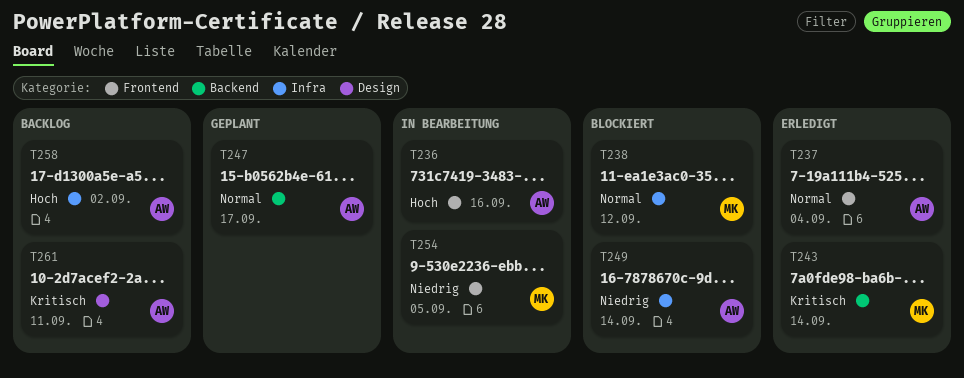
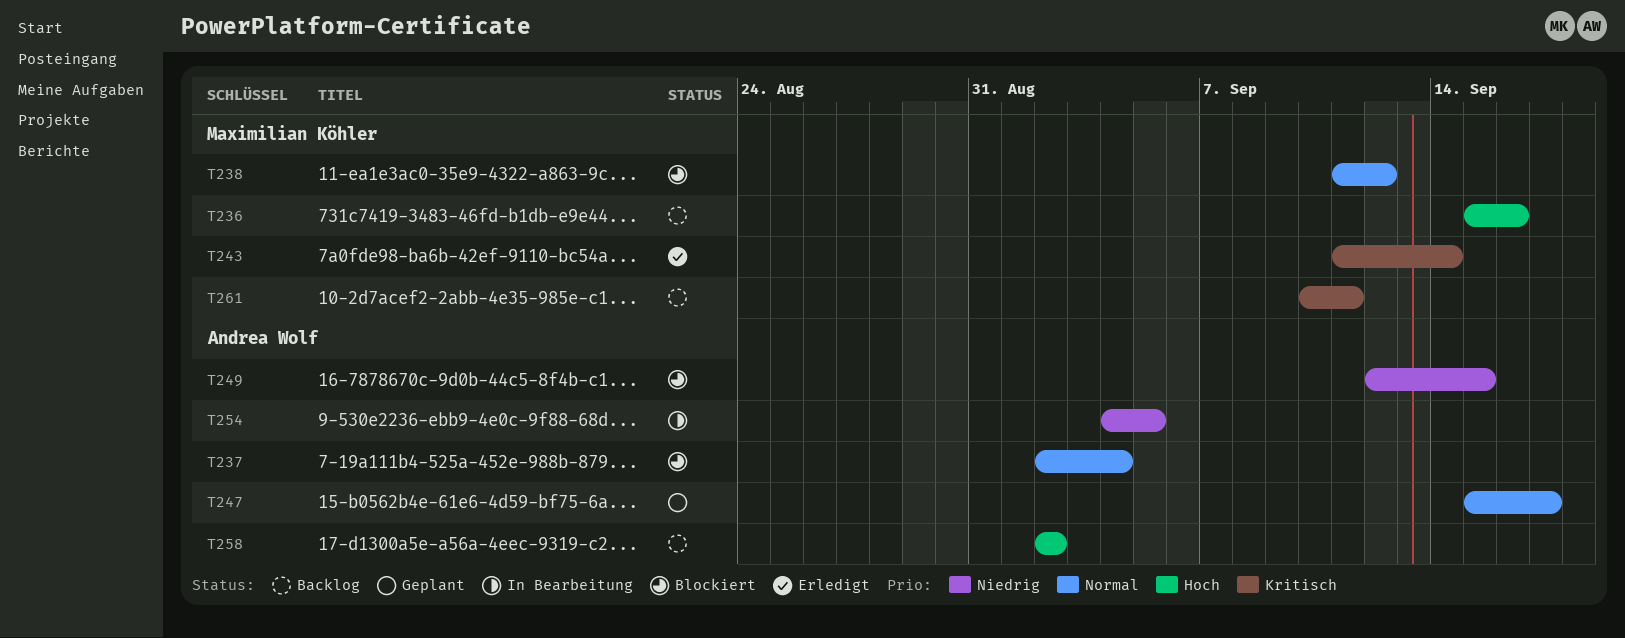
T236, status: In Bearbeitung -> Backlog
T236, owner: Andrea Wolf -> Maximilian Köhler
T237, status: Erledigt -> Blockiert
T249, due: Sep 14 -> Sep 15
T254, owner: Maximilian Köhler -> Andrea Wolf
T261, owner: Andrea Wolf -> Maximilian Köhler

